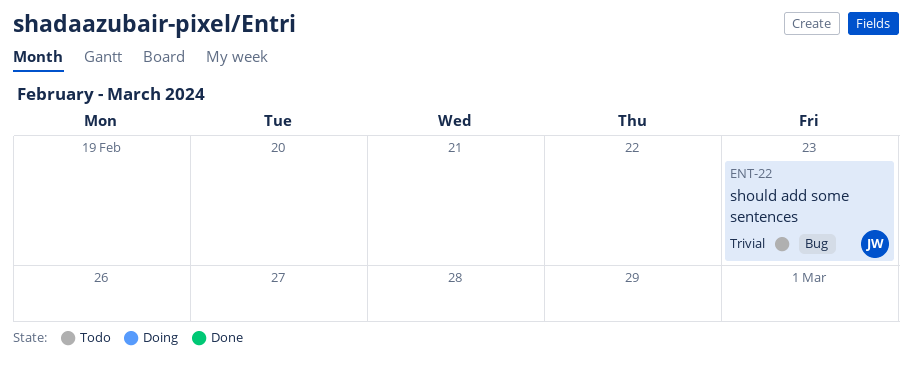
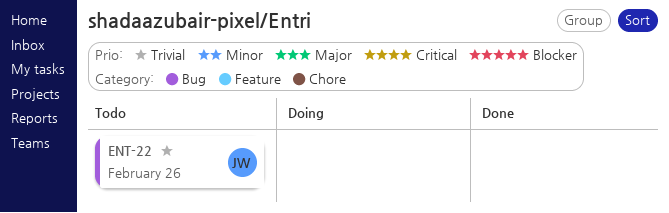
ENT-22, due: Feb 23 -> Feb 26

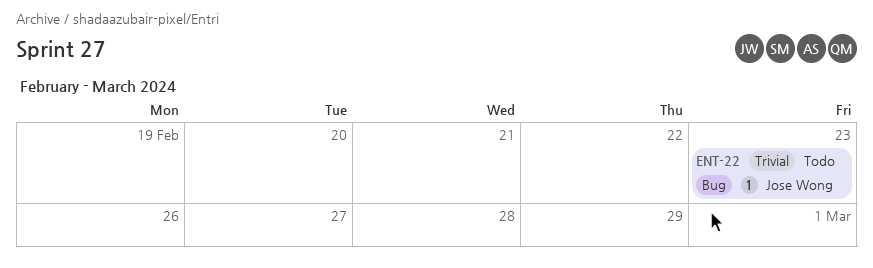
ENT-22, due: Feb 26 -> Feb 23

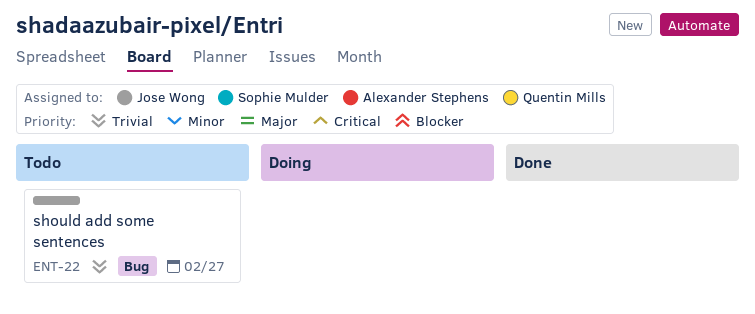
ENT-22, due: Feb 23 -> Feb 27

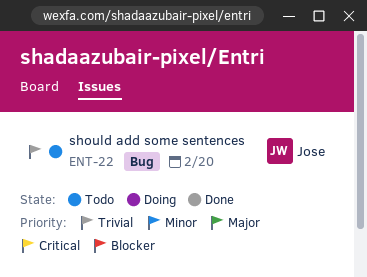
ENT-22, due: Feb 27 -> Feb 20

